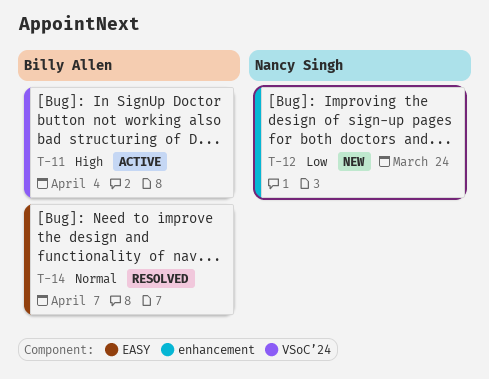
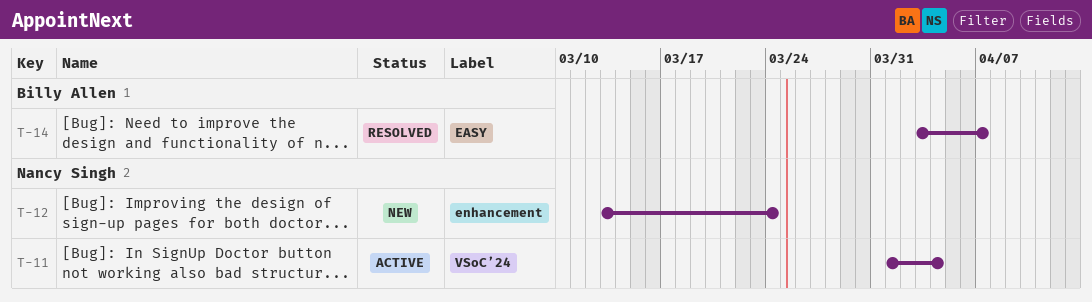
T-11, owner: Billy Allen -> Nancy Singh

